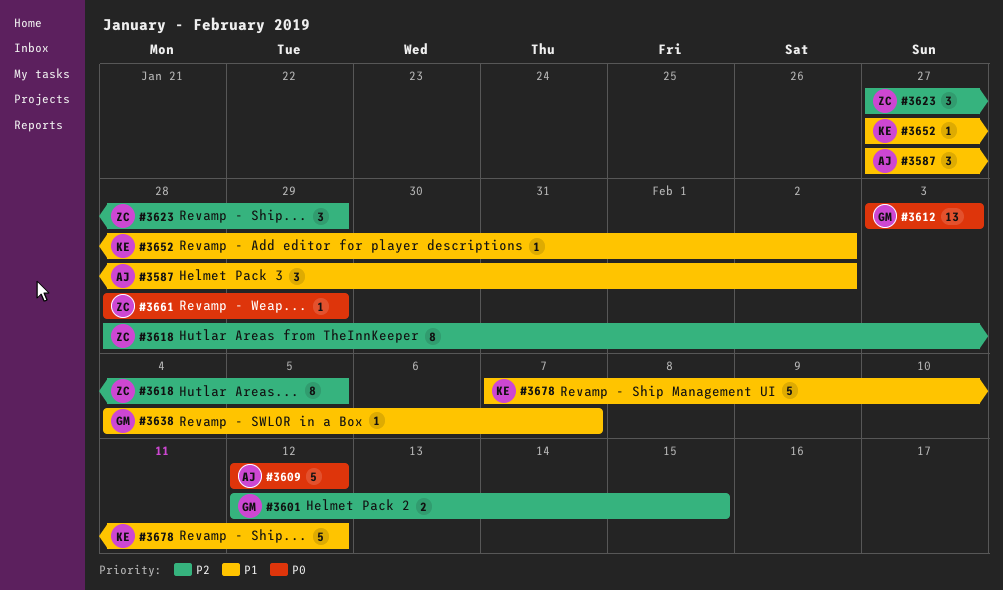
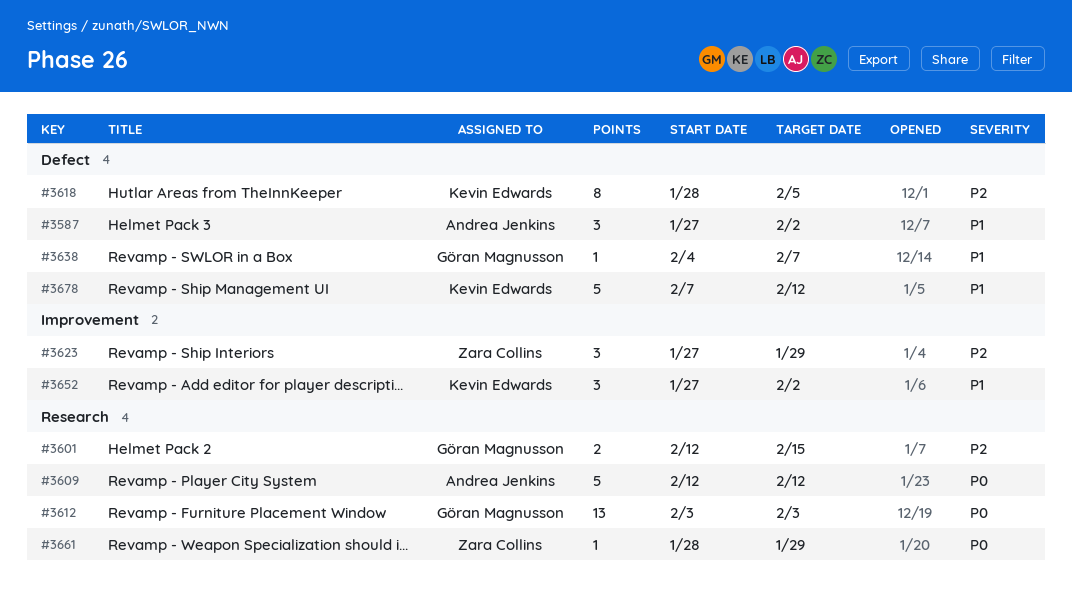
#3618, owner: Zara Collins -> Kevin Edwards
#3652, estimate: 1 -> 3

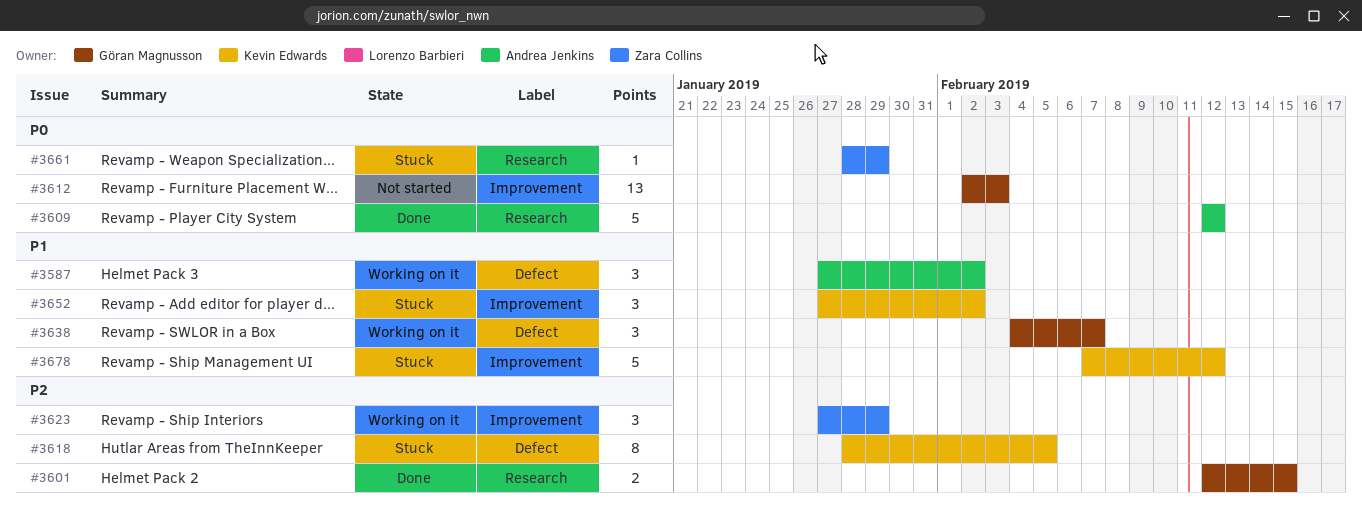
#3612, label: Research -> Improvement
#3612, start: Feb 3 -> Feb 2
#3638, estimate: 1 -> 3
#3678, label: Defect -> Improvement

